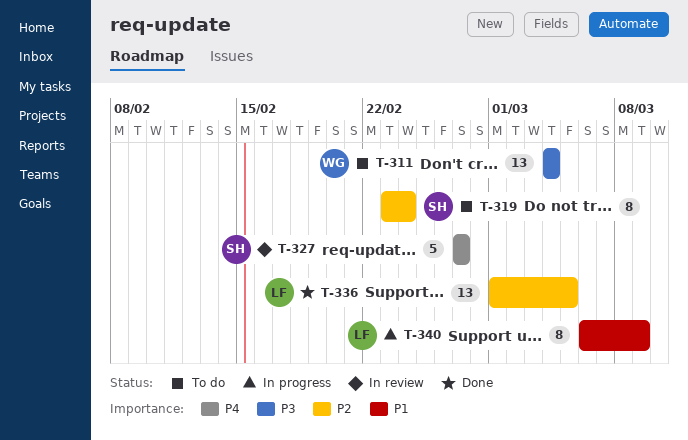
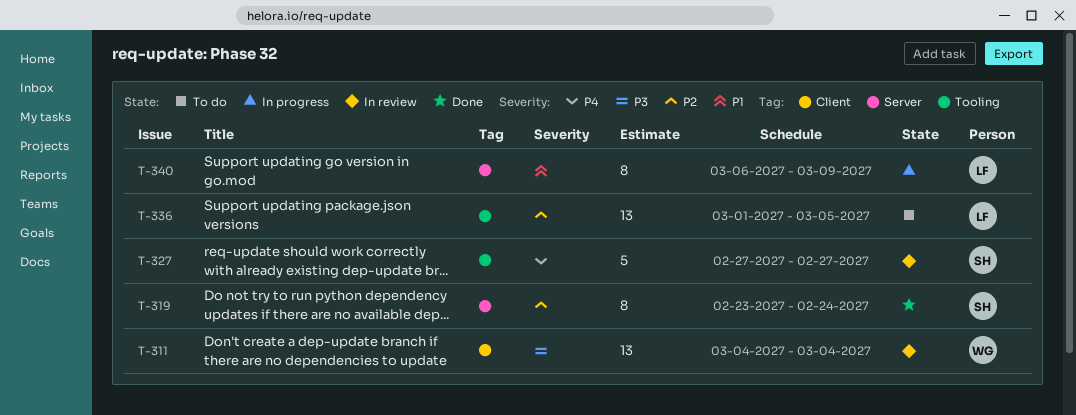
T-311, status: To do -> In review
T-319, status: To do -> Done
T-336, status: Done -> To do

